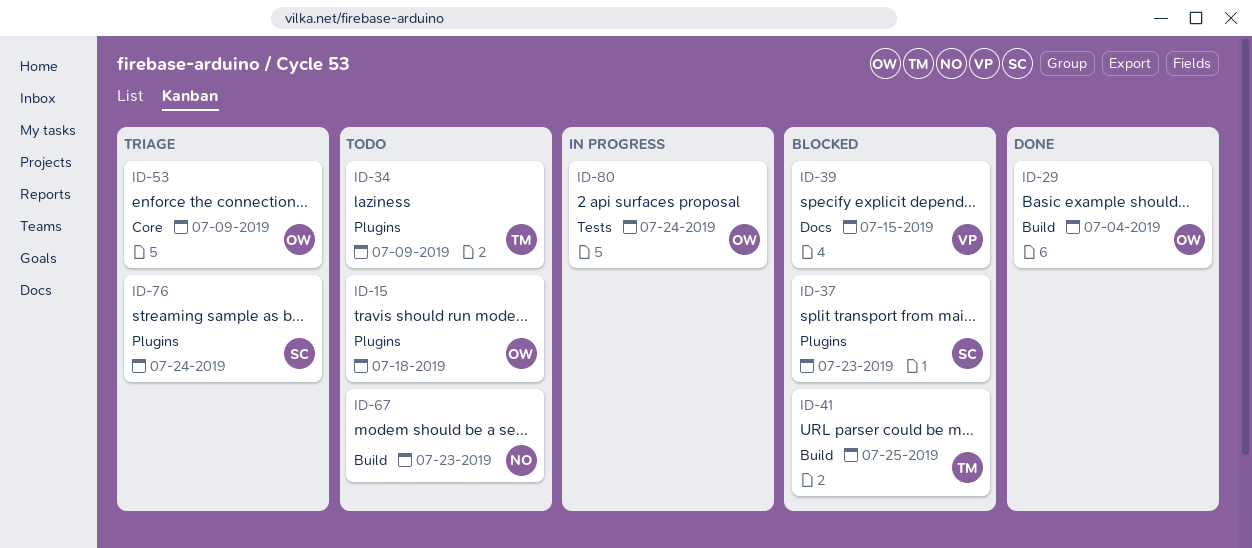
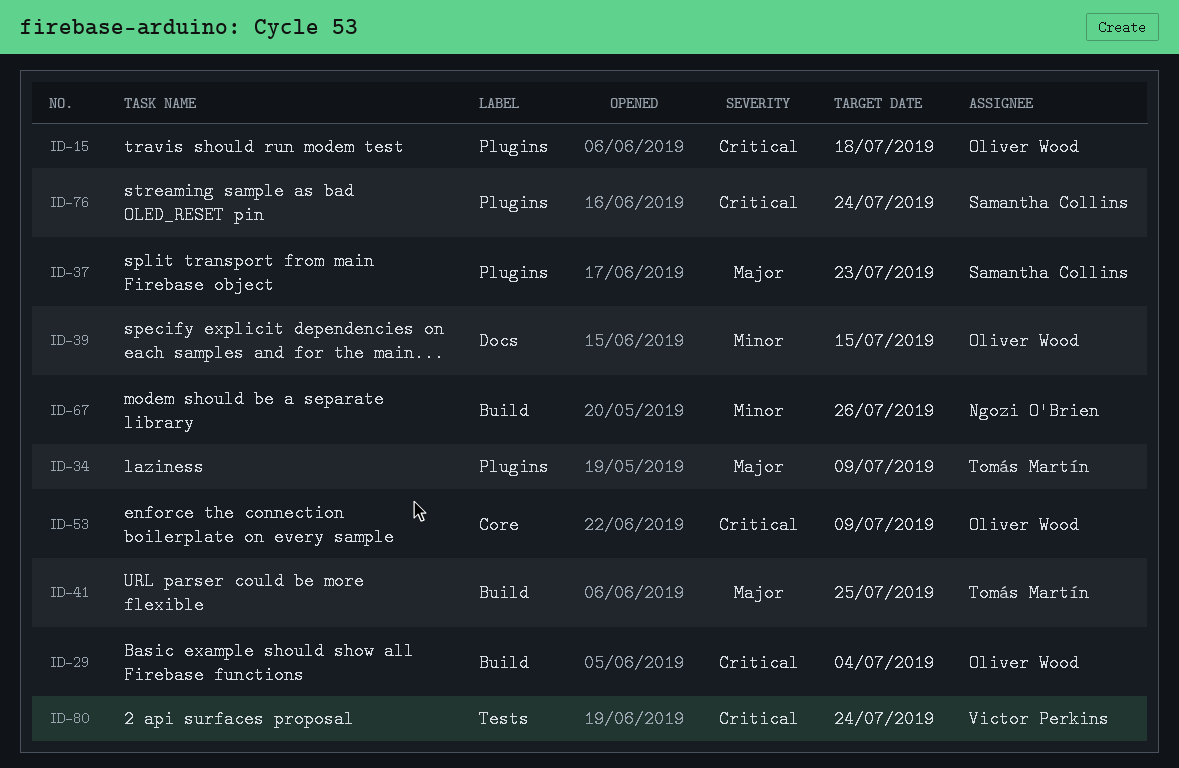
ID-39, owner: Victor Perkins -> Oliver Wood
ID-67, due: Jul 23 -> Jul 26
ID-80, owner: Oliver Wood -> Victor Perkins

